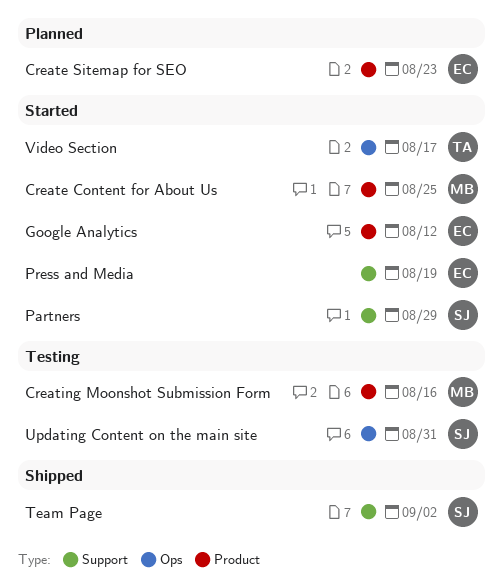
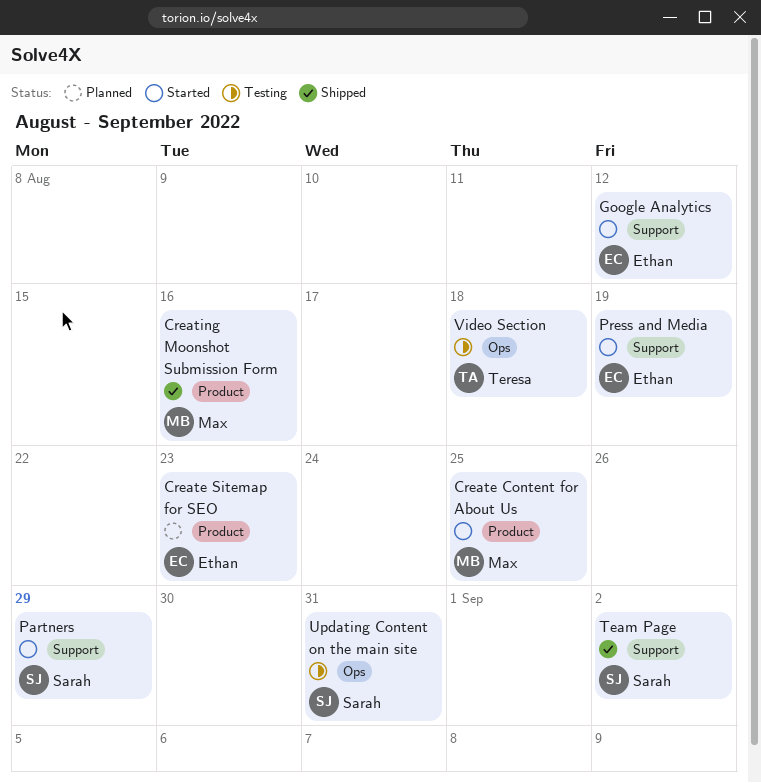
Creating Moonshot Submission Form, status: Testing -> Shipped
Google Analytics, label: Product -> Support
Video Section, status: Started -> Testing
Video Section, due: Aug 17 -> Aug 18

